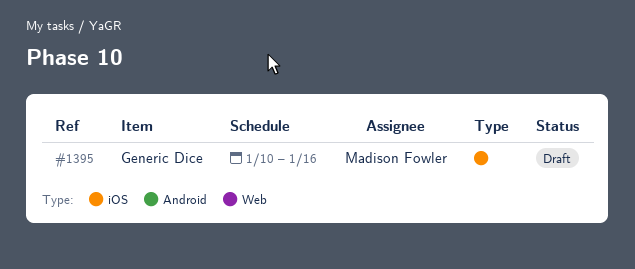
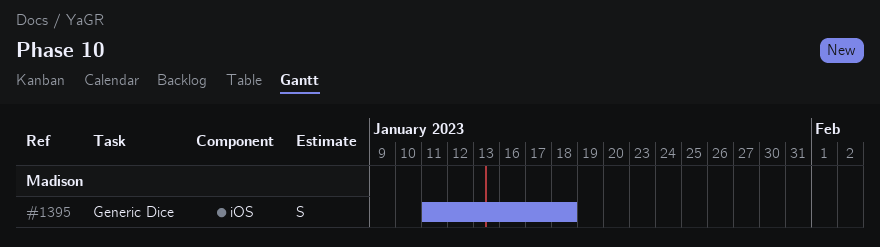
#1395, start: Jan 10 -> Jan 11
#1395, due: Jan 16 -> Jan 18

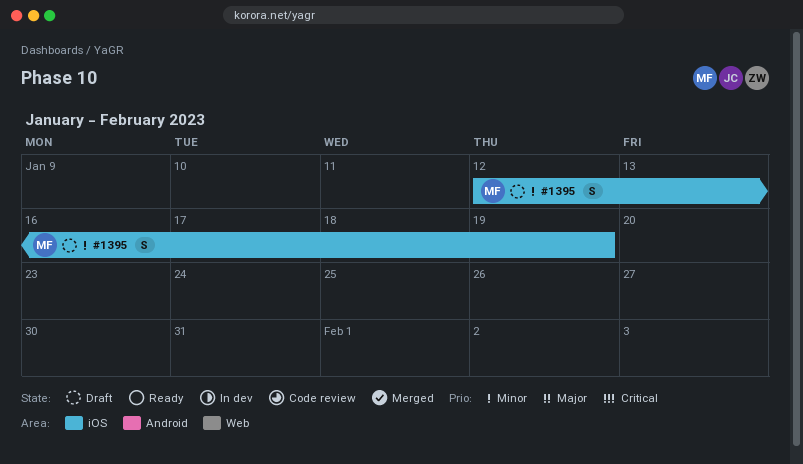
#1395, start: Jan 11 -> Jan 12
#1395, due: Jan 18 -> Jan 19

